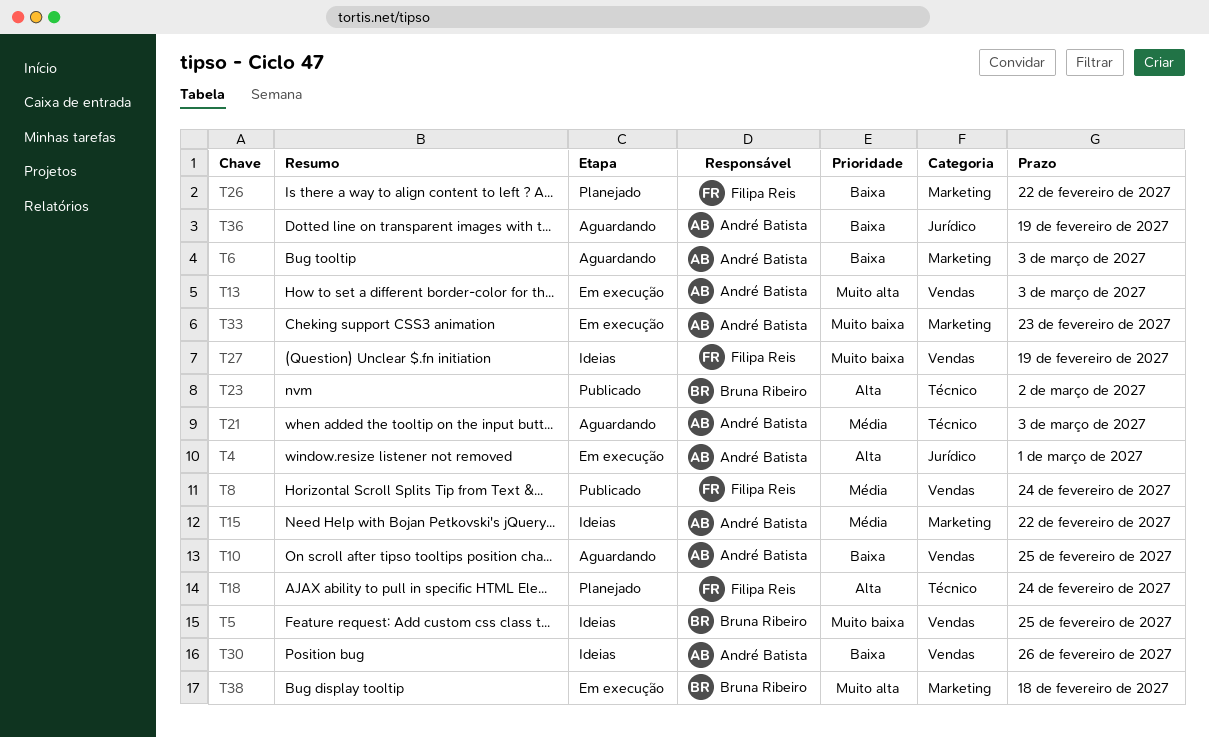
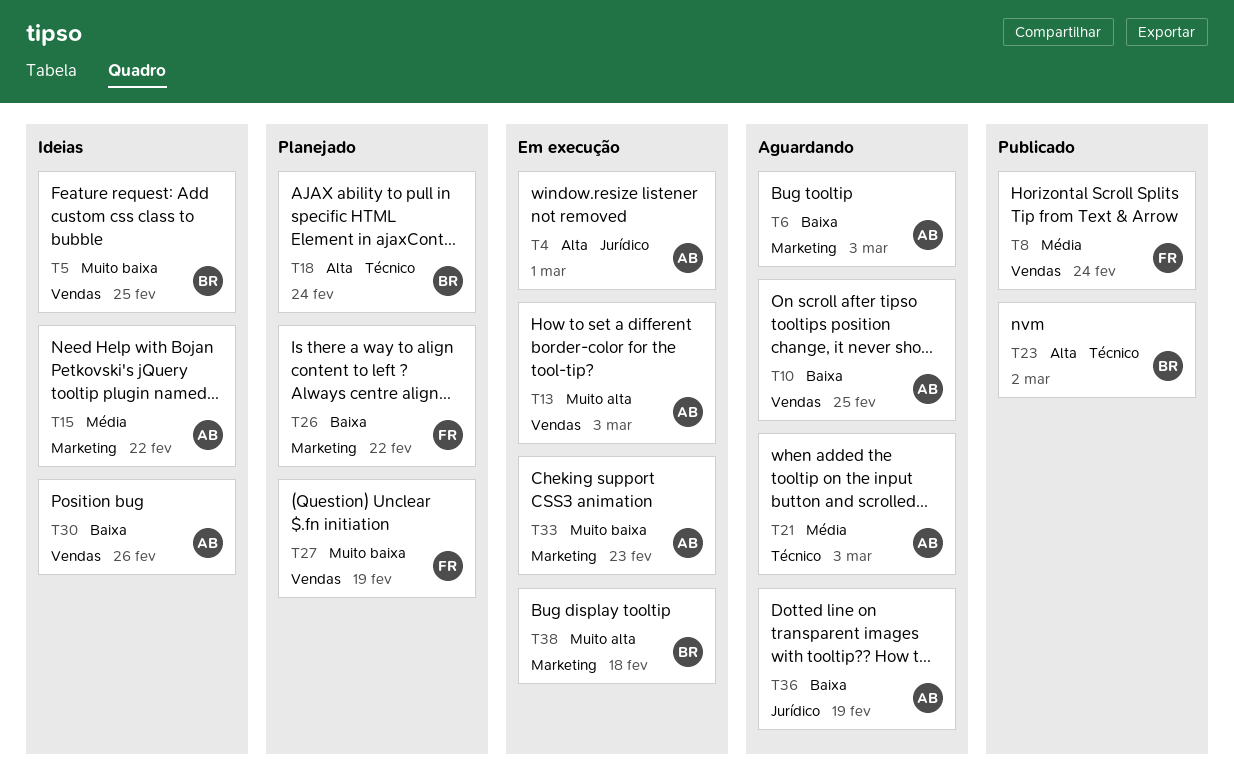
T18, owner: Filipa Reis -> Bruna Ribeiro
T27, status: Ideias -> Planejado

